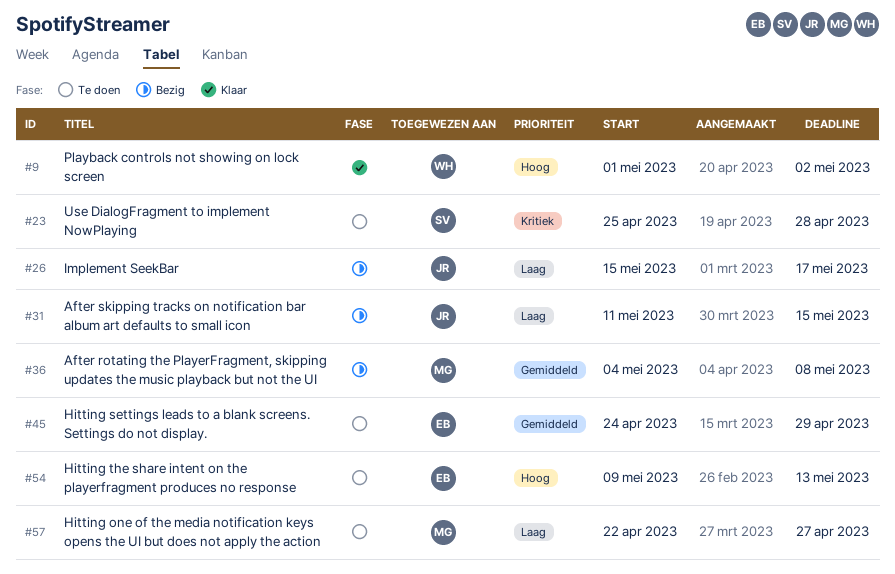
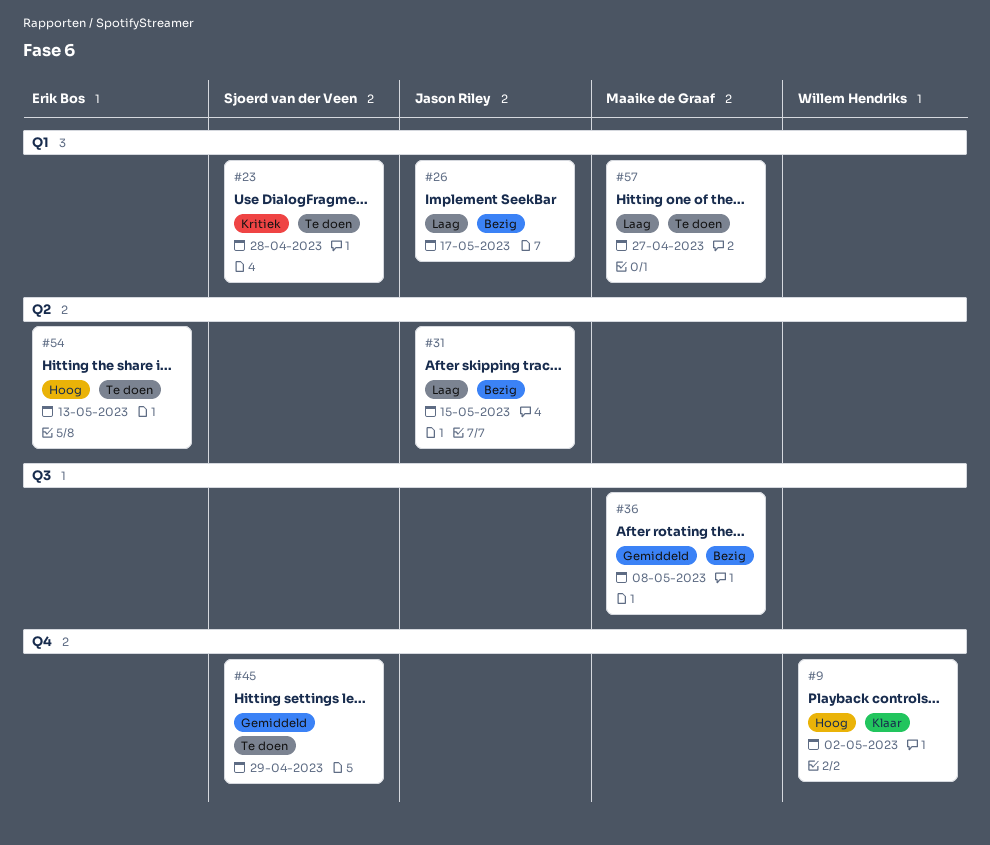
#45, owner: Erik Bos -> Sjoerd van der Veen

